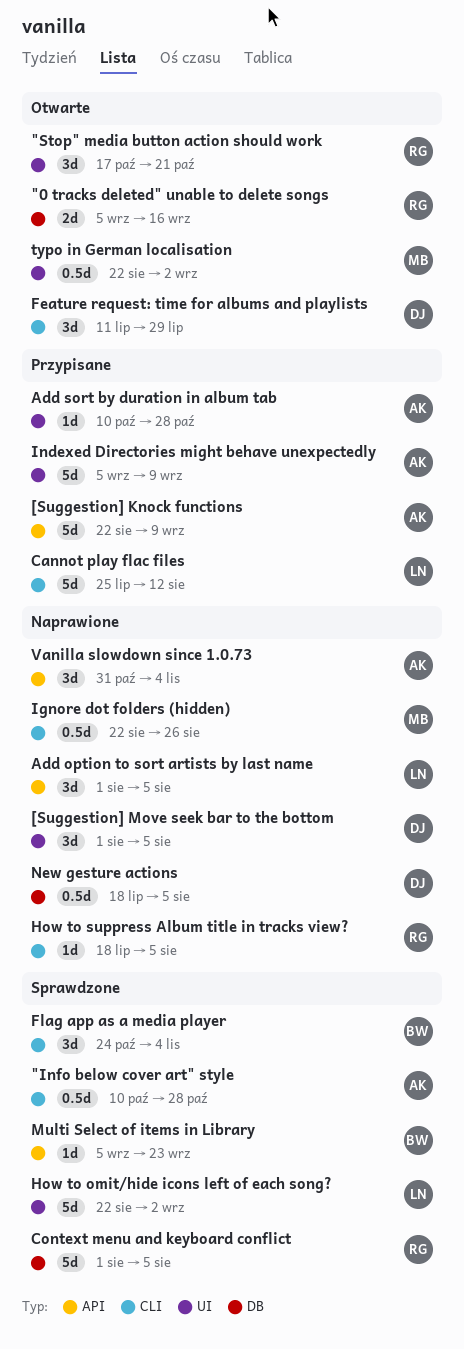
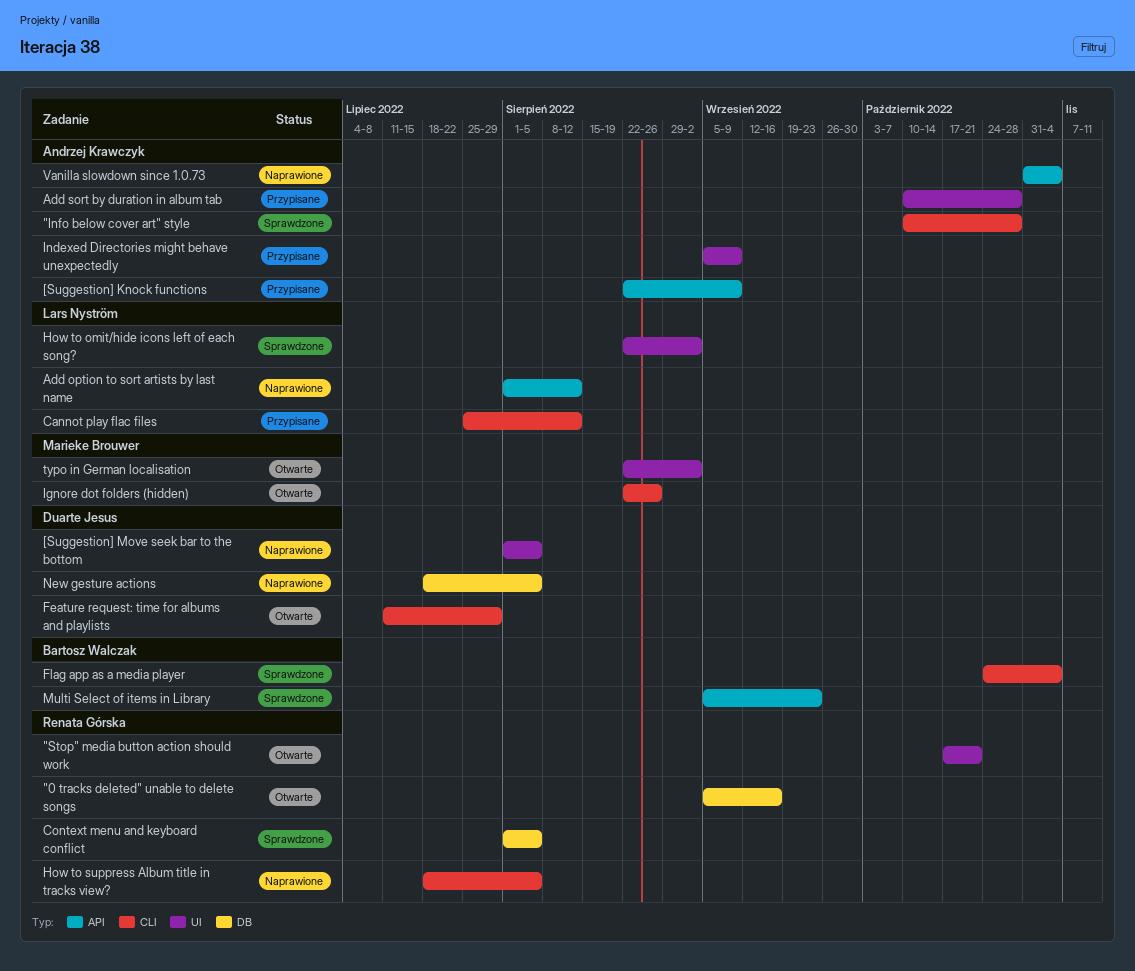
Add option to sort artists by last name, due: Aug 5 -> Aug 12
Ignore dot folders (hidden), status: Naprawione -> Otwarte

